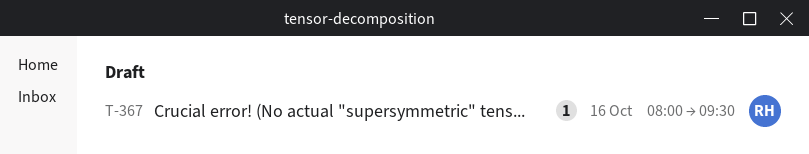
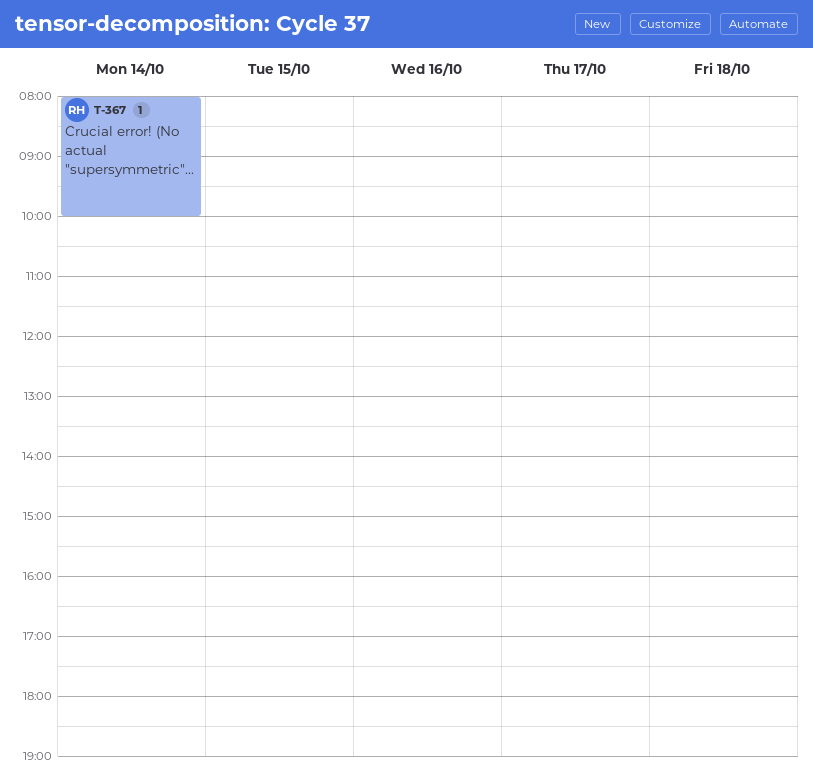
T-367, day: Oct 16 -> Oct 14
T-367, ends: 09:30 -> 10:00

